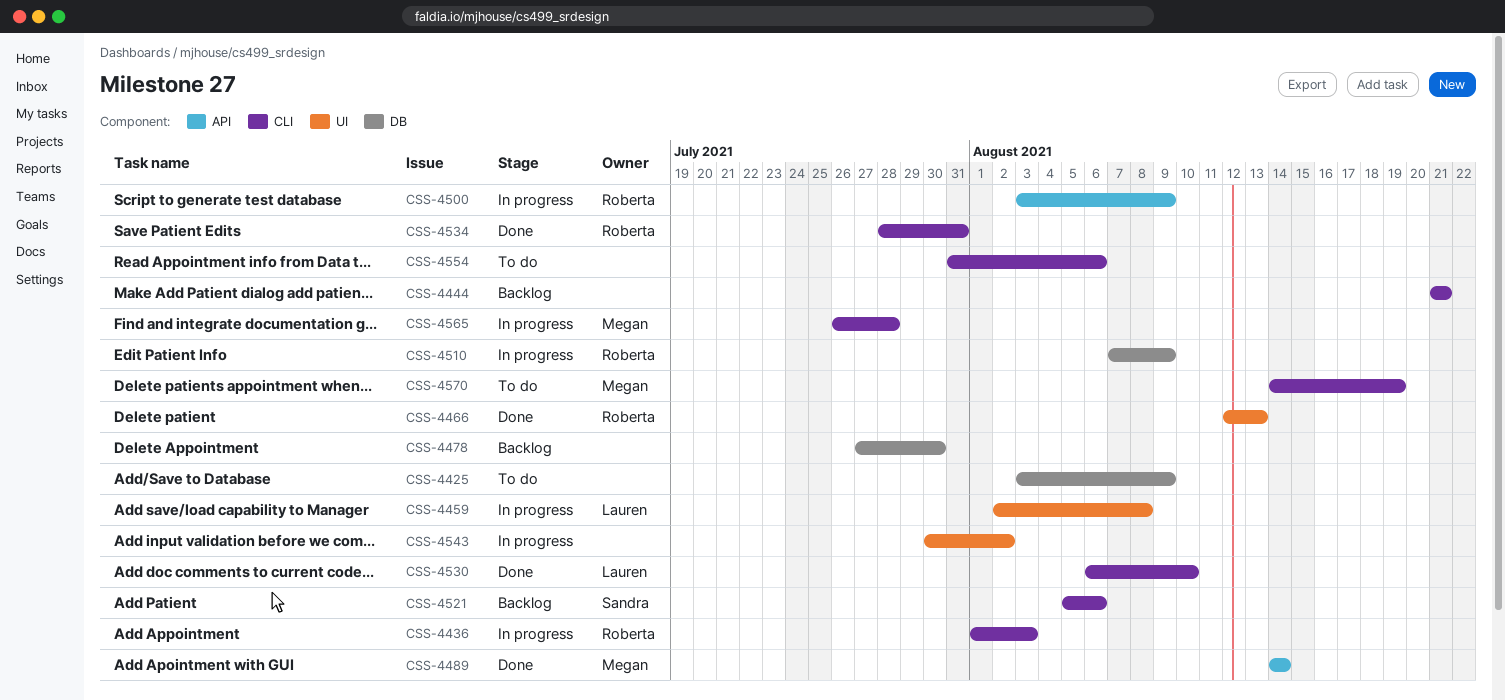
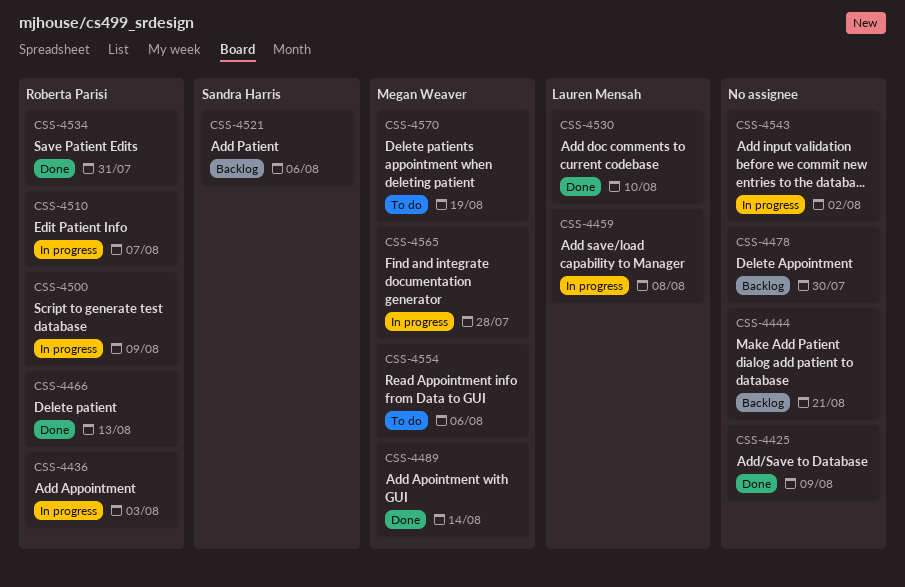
CSS-4425, status: To do -> Done
CSS-4510, due: Aug 9 -> Aug 7
CSS-4554, owner: none -> Megan Weaver

